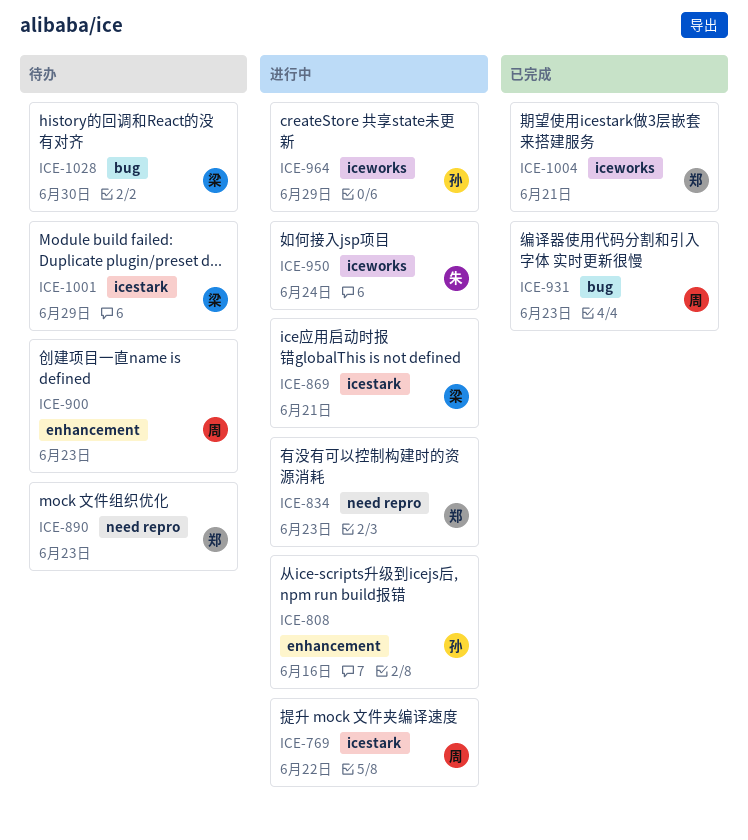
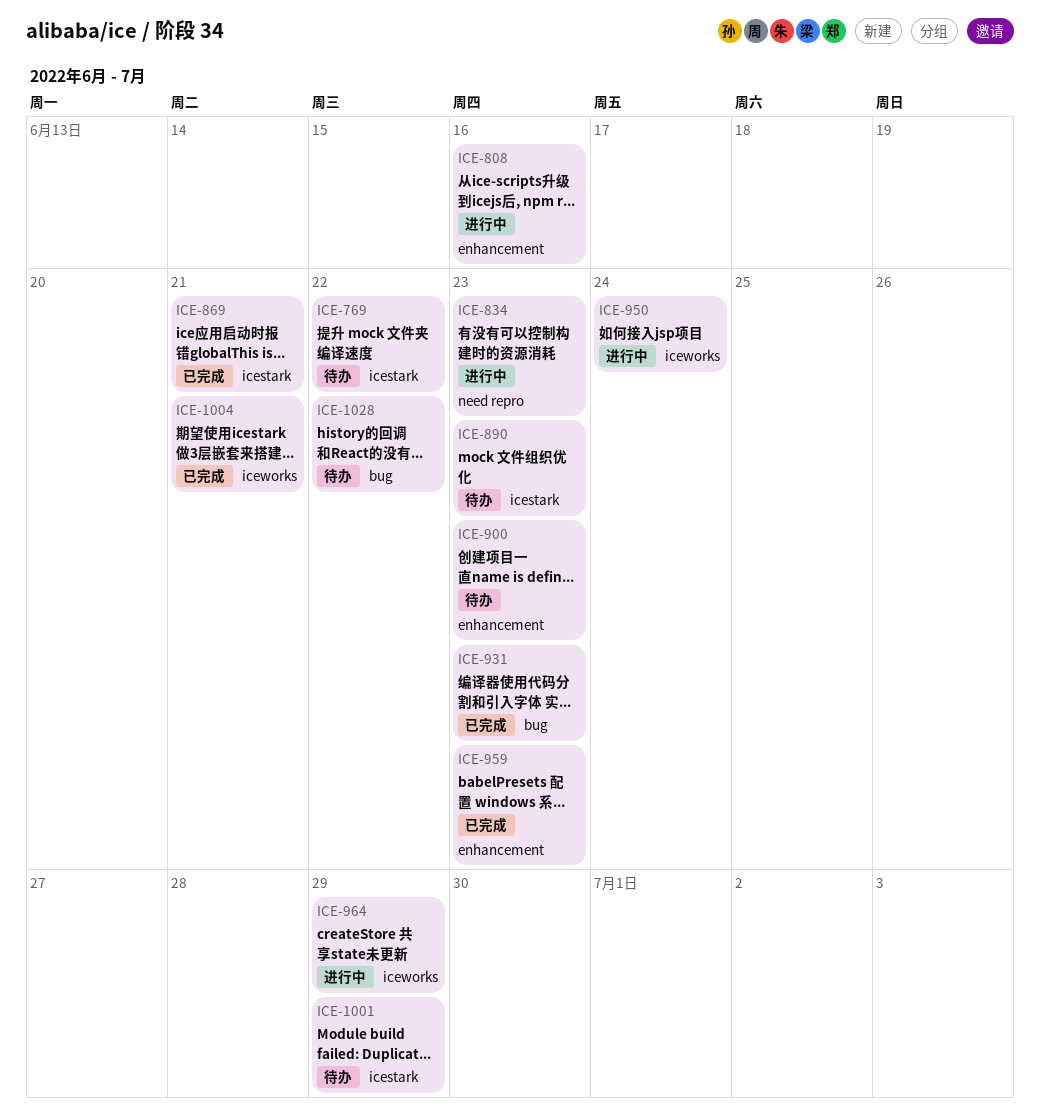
ICE-769, status: 进行中 -> 待办
ICE-869, status: 进行中 -> 已完成
ICE-890, label: need repro -> icestark
ICE-959: none -> present
ICE-1028, due: Jun 30 -> Jun 22

